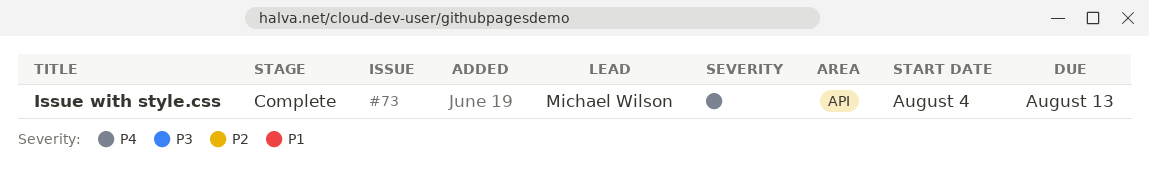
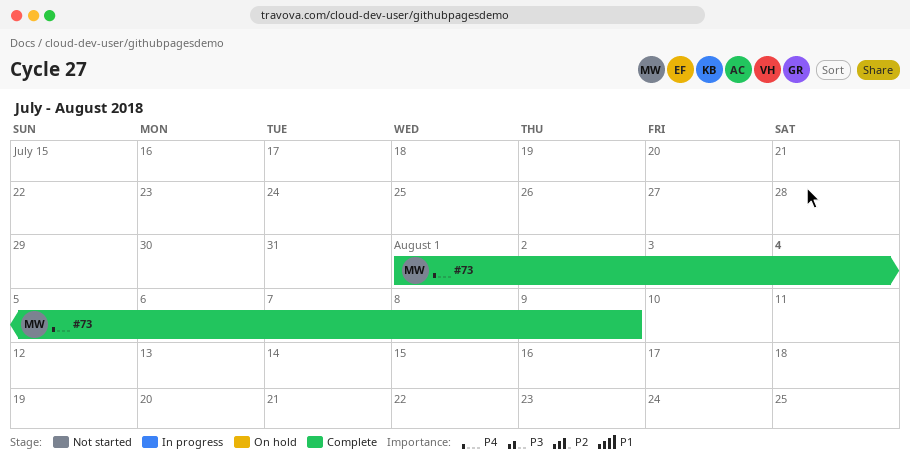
#73, start: Aug 4 -> Aug 1
#73, due: Aug 13 -> Aug 9

